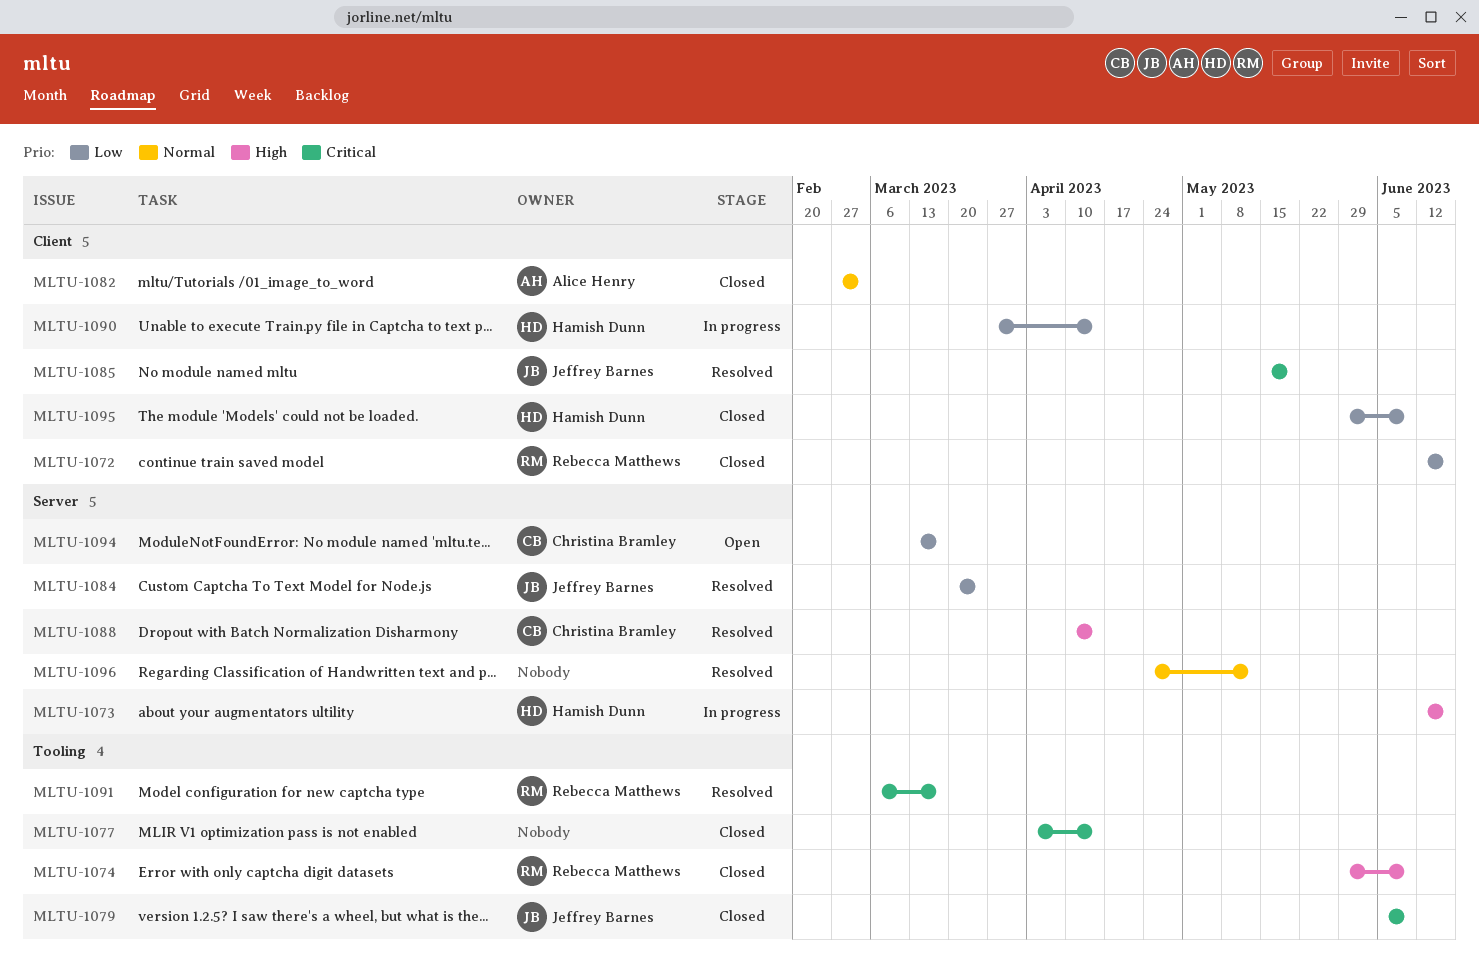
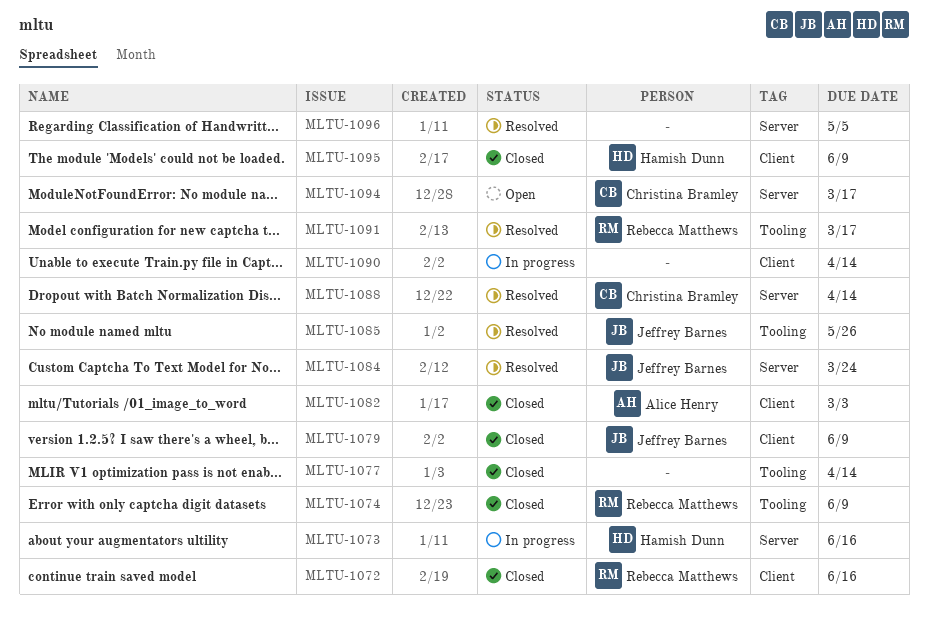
MLTU-1079, label: Tooling -> Client
MLTU-1085, label: Client -> Tooling
MLTU-1085, due: May 19 -> May 26
MLTU-1090, owner: Hamish Dunn -> none
MLTU-1096, due: May 12 -> May 5

